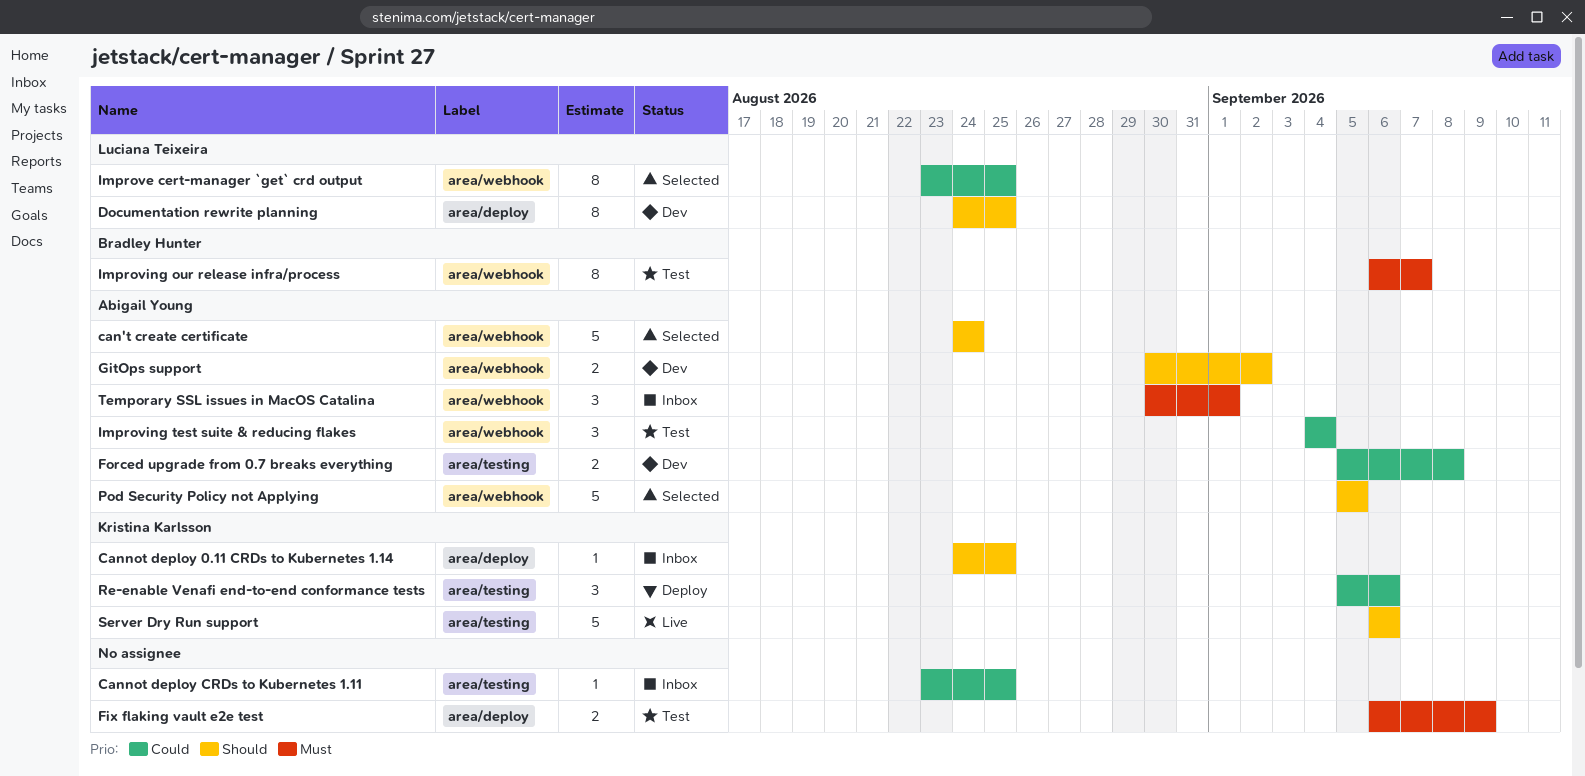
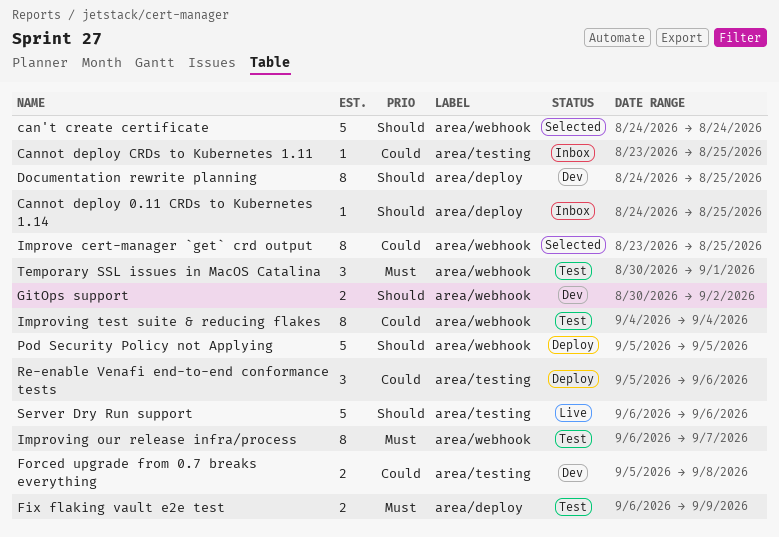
Improving test suite & reducing flakes, estimate: 3 -> 8
Pod Security Policy not Applying, status: Selected -> Deploy
Temporary SSL issues in MacOS Catalina, status: Inbox -> Test

